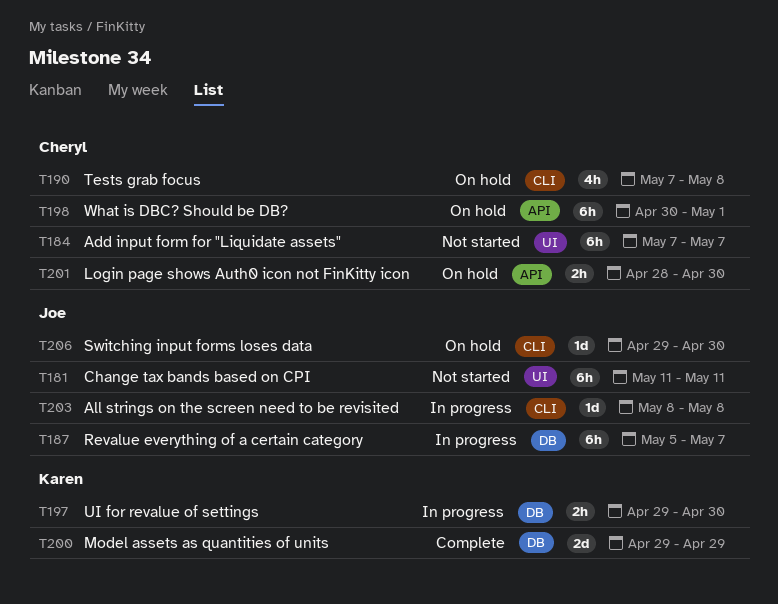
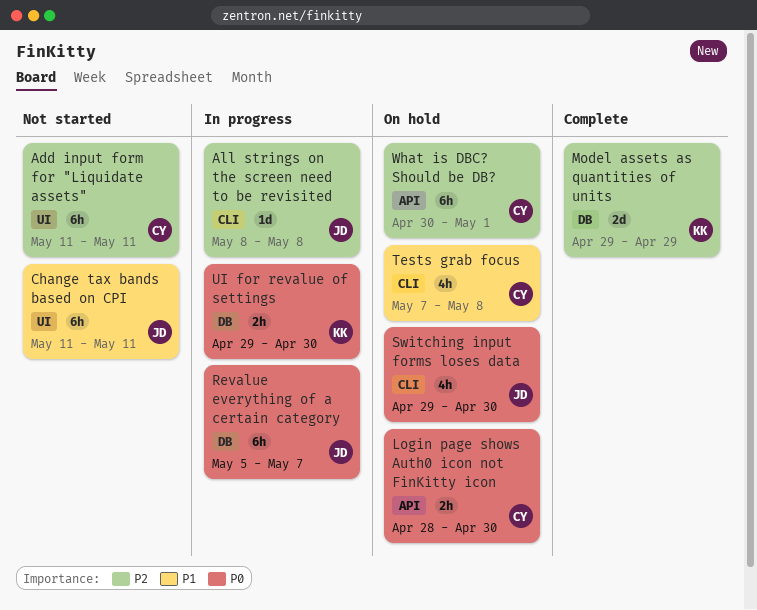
Add input form for "Liquidate assets", start: May 7 -> May 11
Add input form for "Liquidate assets", due: May 7 -> May 11
Switching input forms loses data, estimate: 1d -> 4h

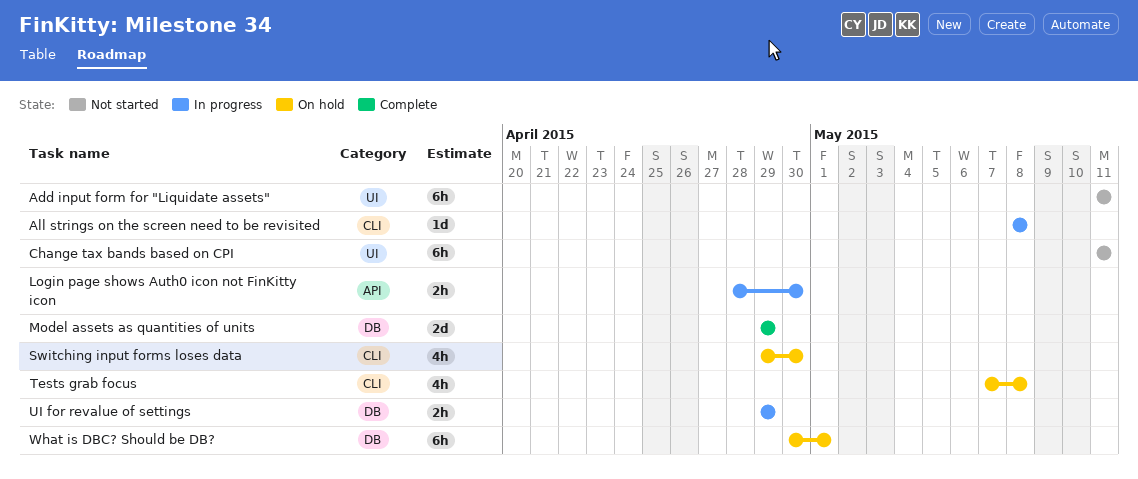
Login page shows Auth0 icon not FinKitty icon, status: On hold -> In progress
Revalue everything of a certain category: present -> none
UI for revalue of settings, due: Apr 30 -> Apr 29
What is DBC? Should be DB?, label: API -> DB

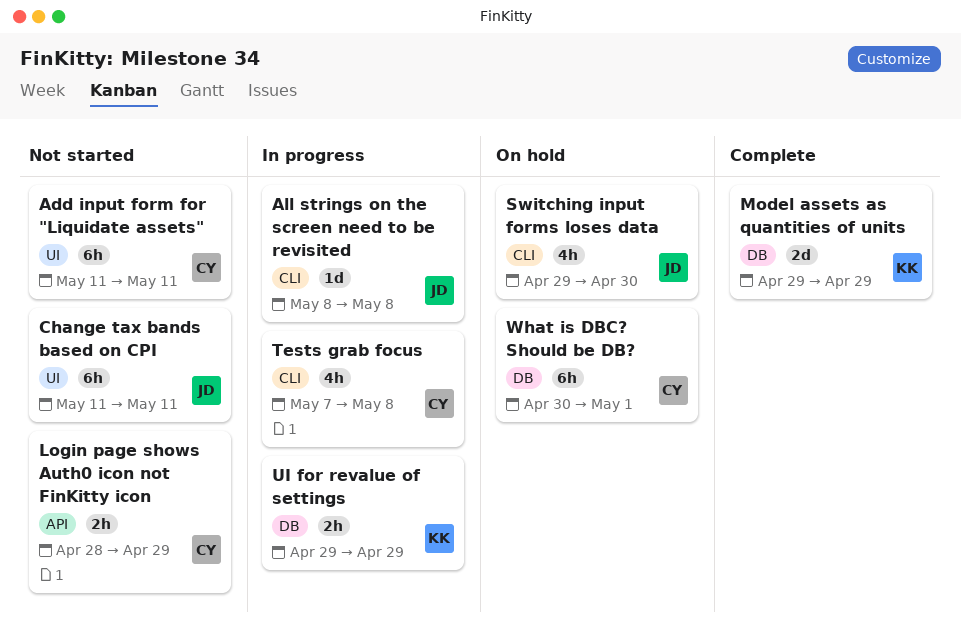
Login page shows Auth0 icon not FinKitty icon, status: In progress -> Not started
Login page shows Auth0 icon not FinKitty icon, due: Apr 30 -> Apr 29
Tests grab focus, status: On hold -> In progress

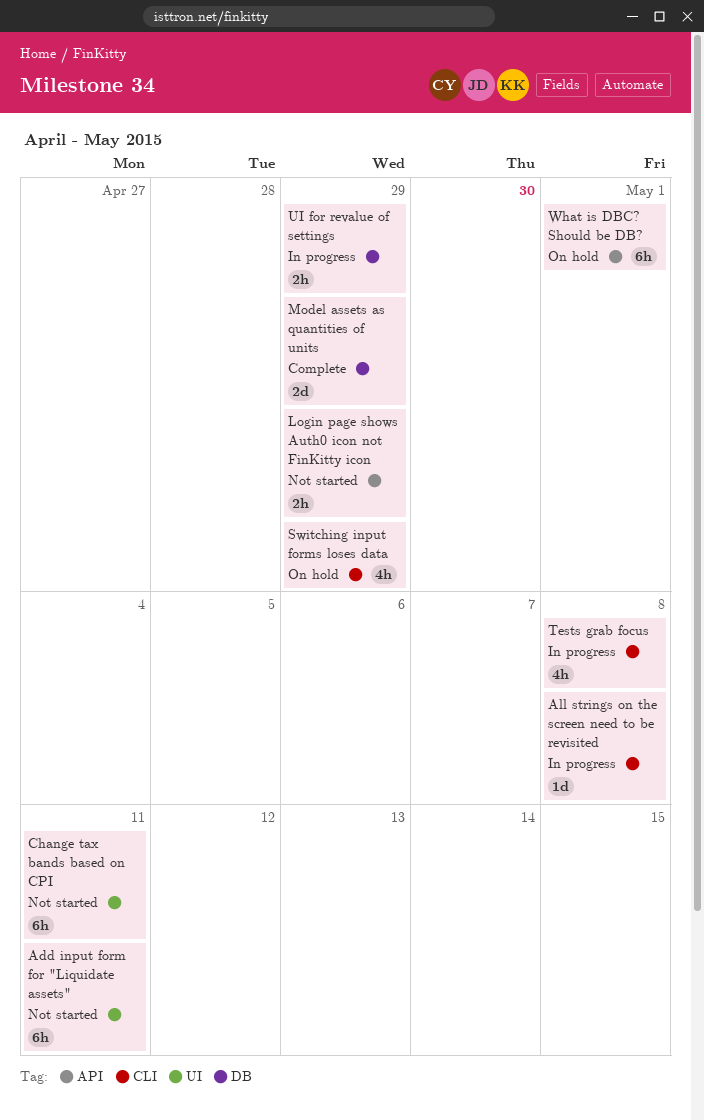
Switching input forms loses data, due: Apr 30 -> Apr 29
What is DBC? Should be DB?, label: DB -> API

